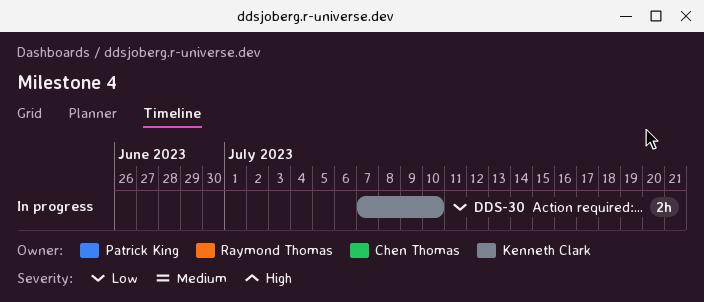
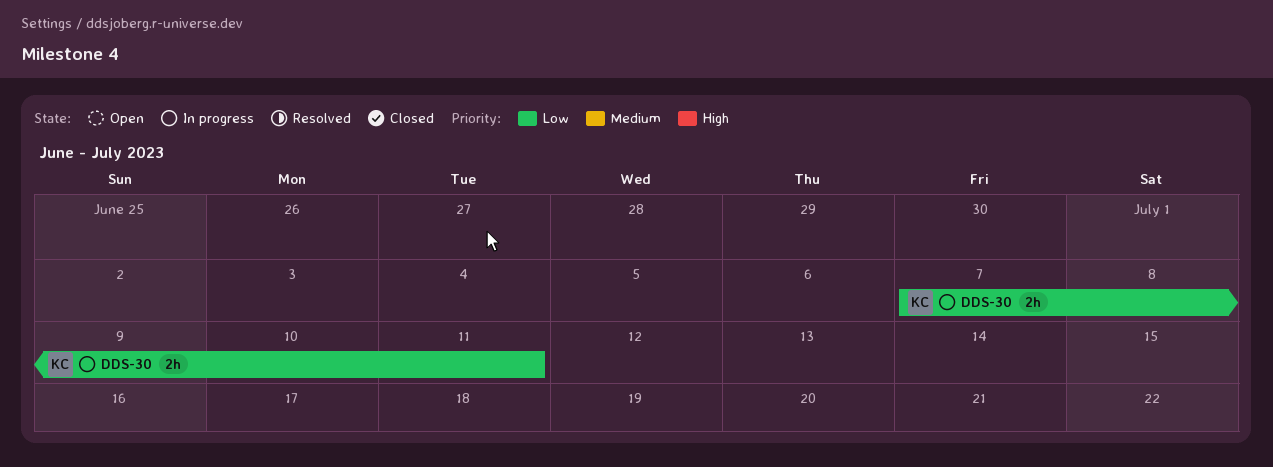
DDS-30, due: Jul 10 -> Jul 11

